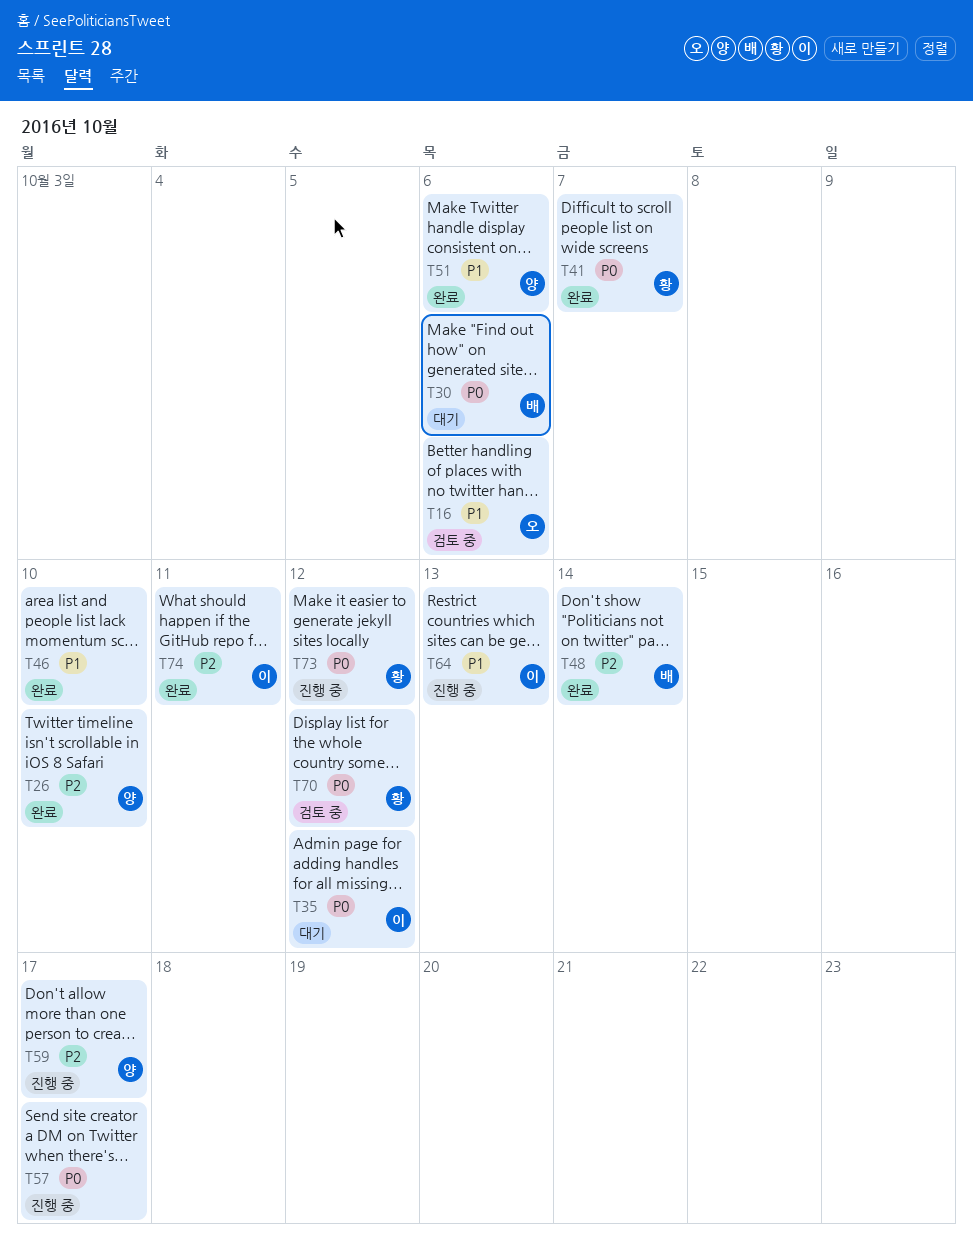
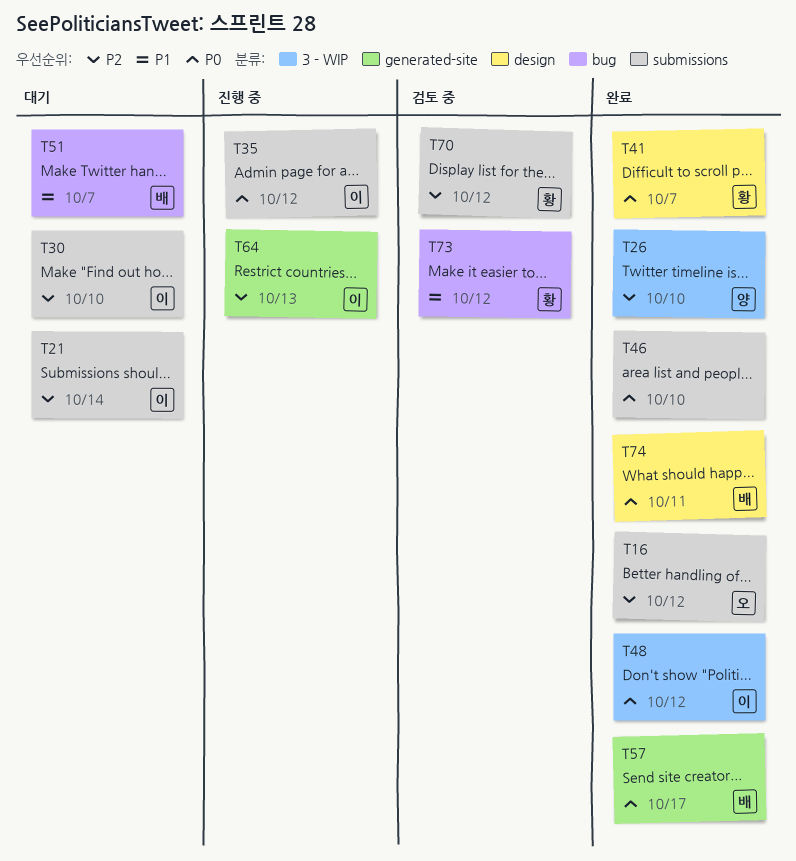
T16, status: 검토 중 -> 완료
T16, priority: P1 -> P2
T16, due: Oct 6 -> Oct 12
T21: none -> present
T30, owner: 배 -> 이
T30, priority: P0 -> P2
T30, due: Oct 6 -> Oct 10
T35, status: 대기 -> 진행 중
T46, priority: P1 -> P0
T48, owner: 배 -> 이
T48, priority: P2 -> P0
T48, due: Oct 14 -> Oct 12
T51, status: 완료 -> 대기
T51, owner: 양 -> 배
T51, due: Oct 6 -> Oct 7
T57, status: 진행 중 -> 완료
T57, owner: none -> 배
T59: present -> none
T64, priority: P1 -> P2
T70, priority: P0 -> P2
T73, status: 진행 중 -> 검토 중
T73, priority: P0 -> P1
T74, owner: 이 -> 배
T74, priority: P2 -> P0

